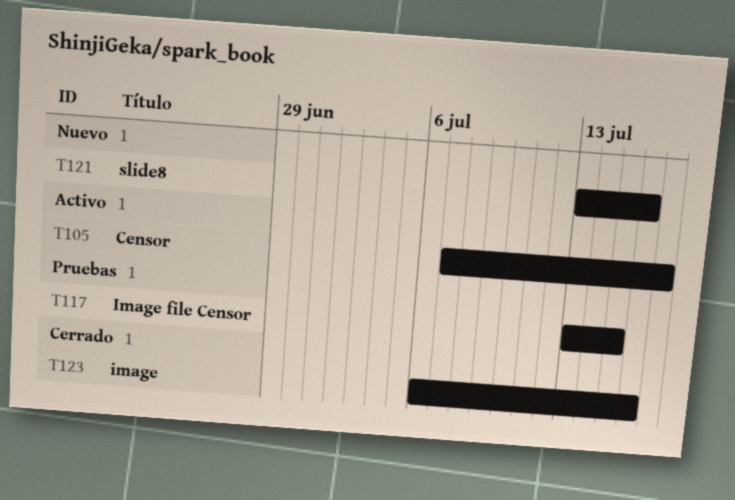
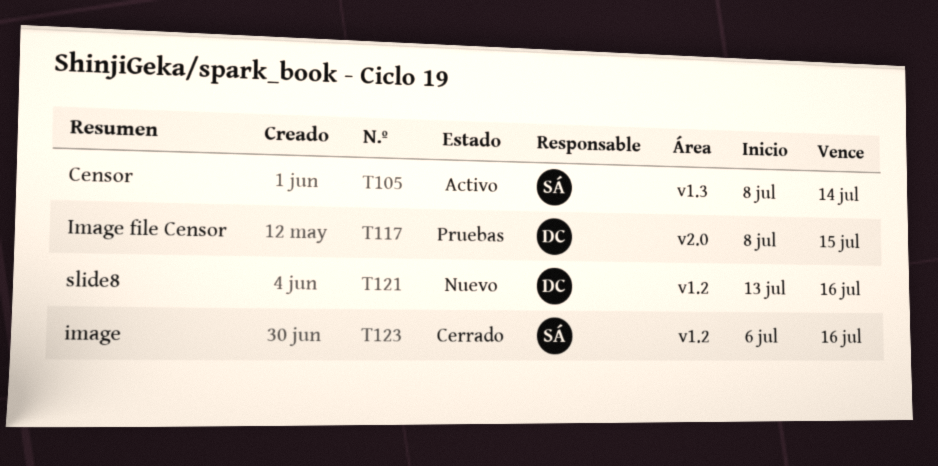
T105, start: Jul 7 -> Jul 8
T105, due: Jul 17 -> Jul 14
T117, start: Jul 13 -> Jul 8

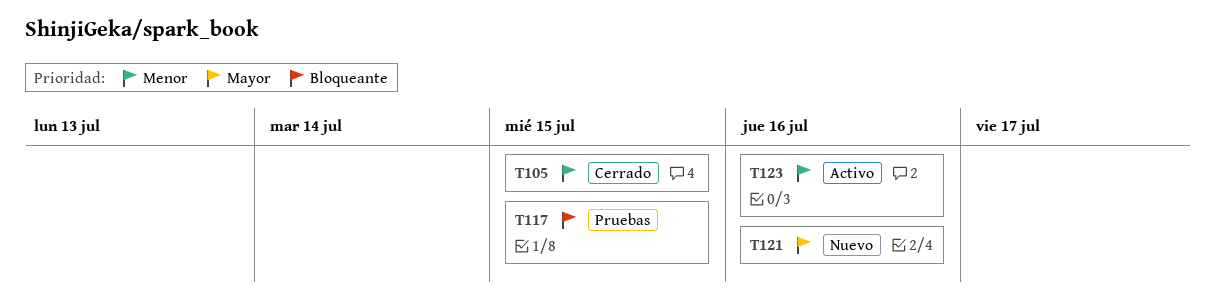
T105, status: Activo -> Cerrado
T105, due: Jul 14 -> Jul 15
T123, status: Cerrado -> Activo

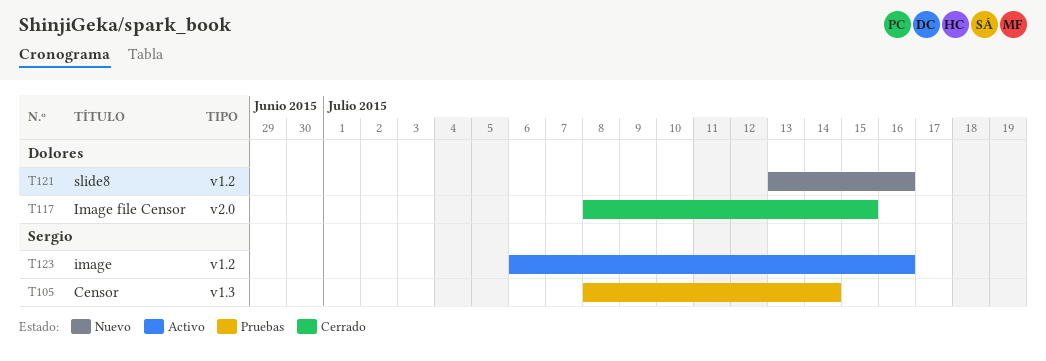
T105, status: Cerrado -> Pruebas
T105, due: Jul 15 -> Jul 14
T117, status: Pruebas -> Cerrado

